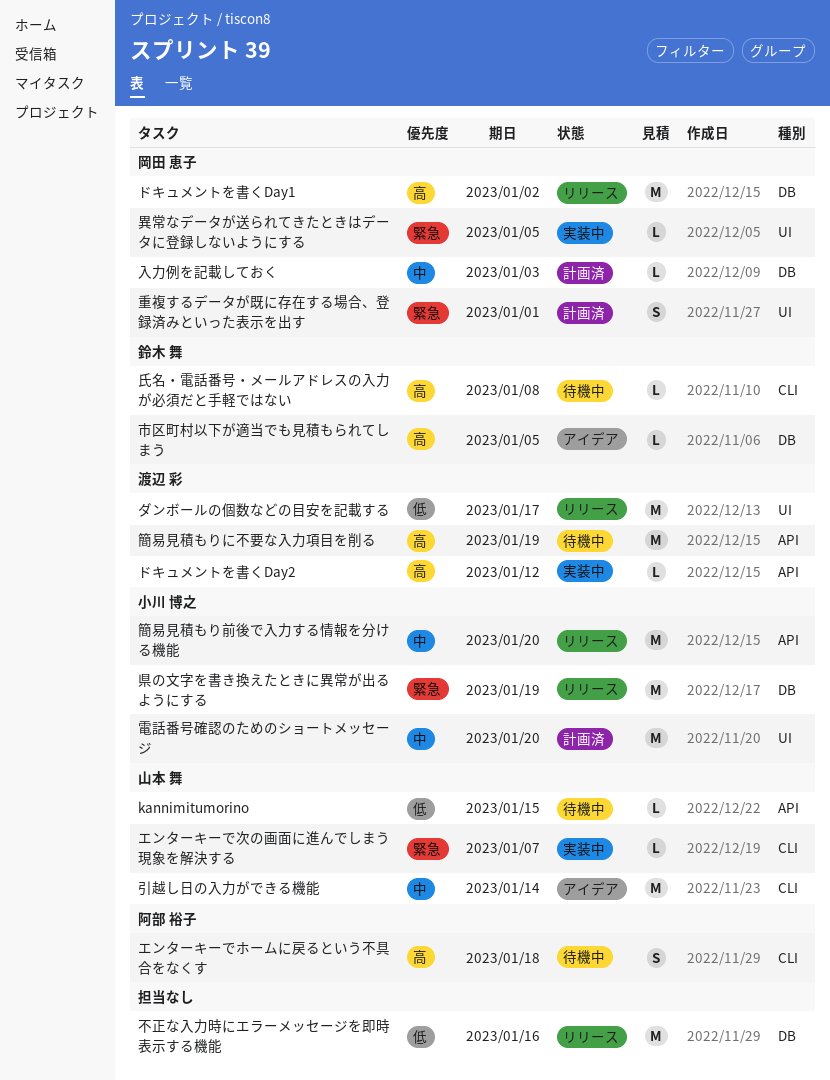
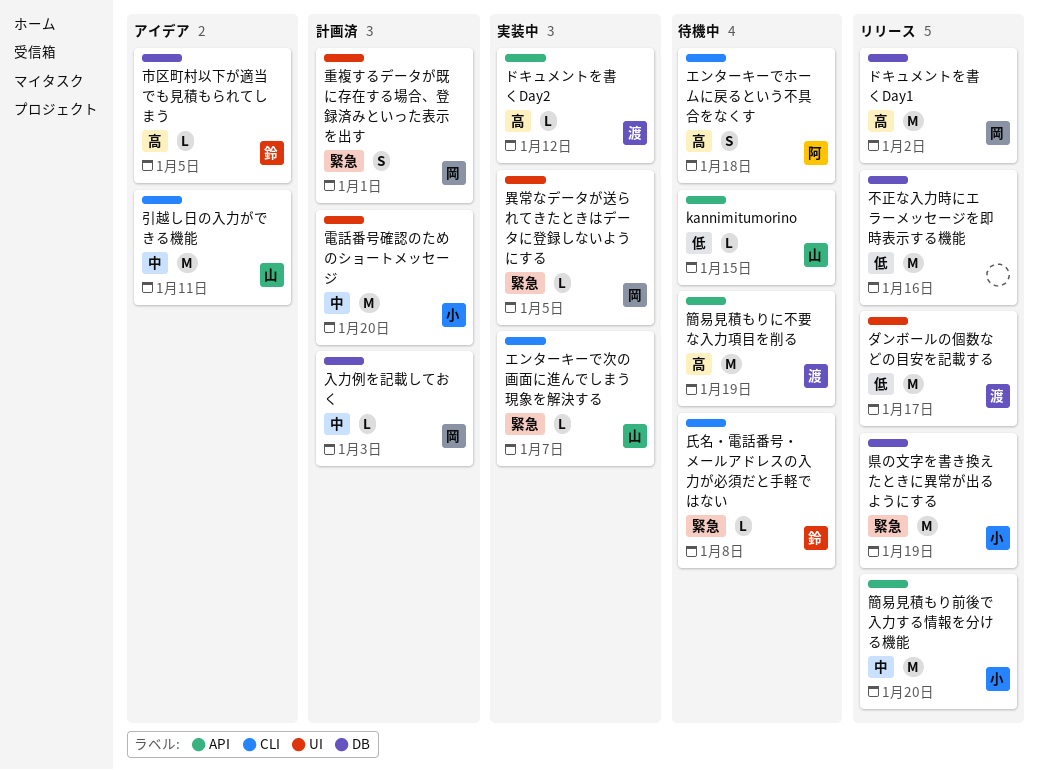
引越し日の入力ができる機能, due: Jan 14 -> Jan 11
氏名・電話番号・メールアドレスの入力が必須だと手軽ではない, priority: 高 -> 緊急

